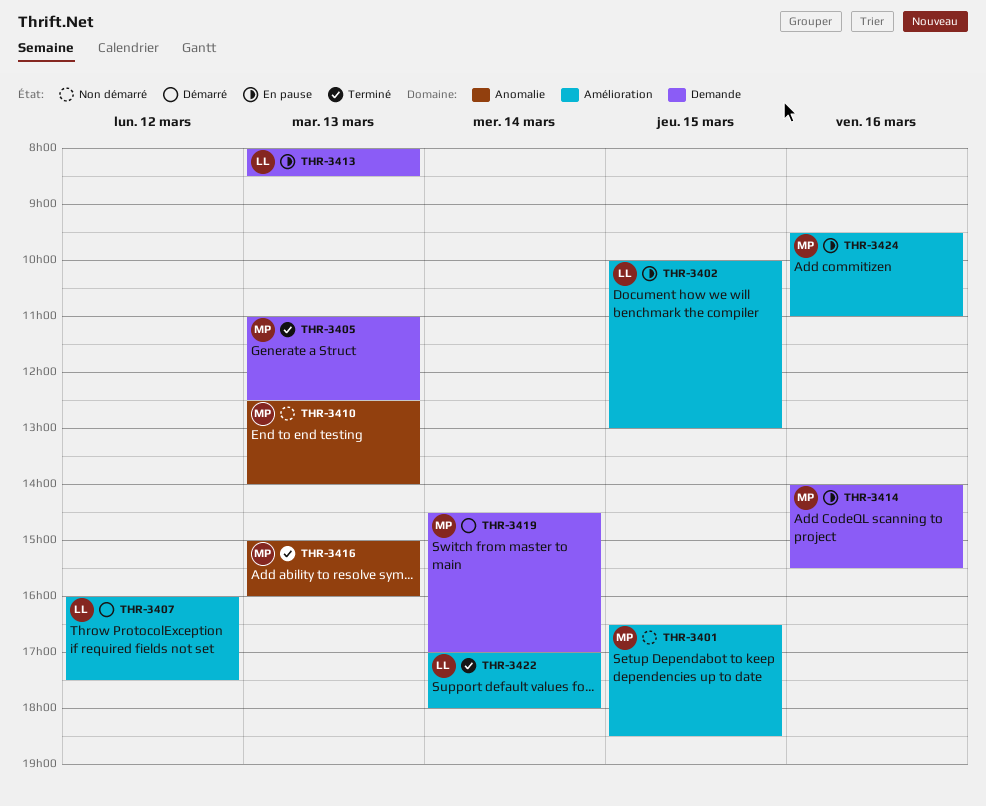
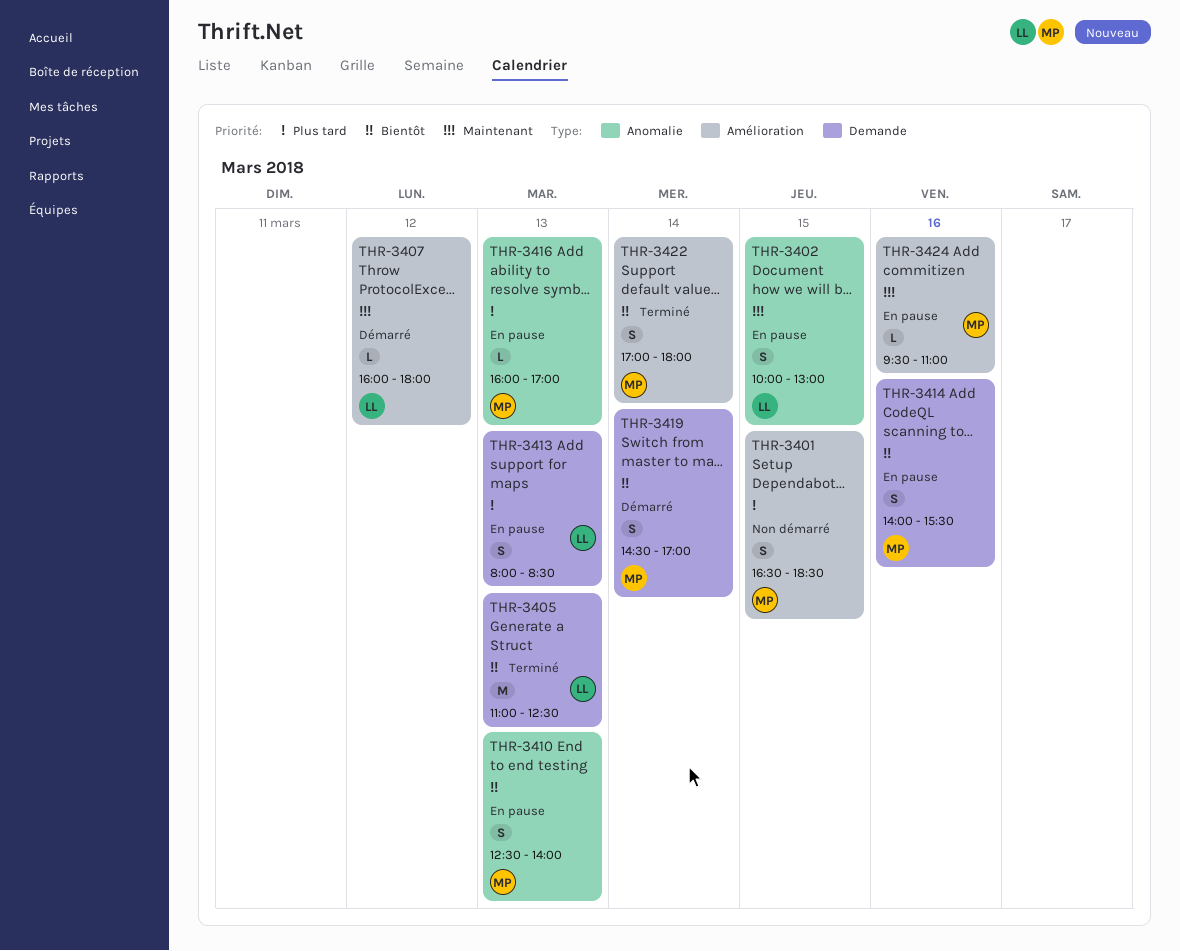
THR-3402, label: Amélioration -> Anomalie
THR-3405, owner: MP -> LL
THR-3407, ends: 17:30 -> 18:00
THR-3410, status: Non démarré -> En pause
THR-3416, status: Terminé -> En pause
THR-3416, begins: 15:00 -> 16:00
THR-3416, ends: 16:00 -> 17:00
THR-3422, owner: LL -> MP

